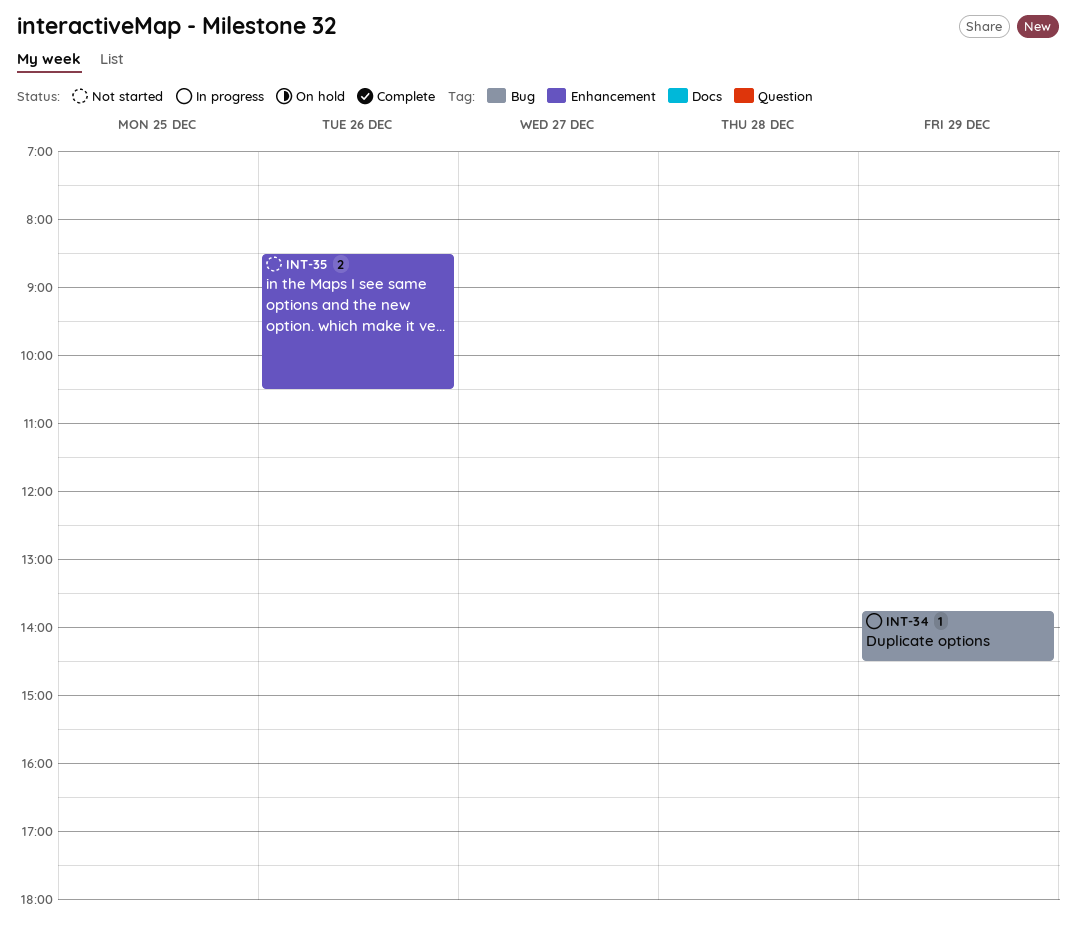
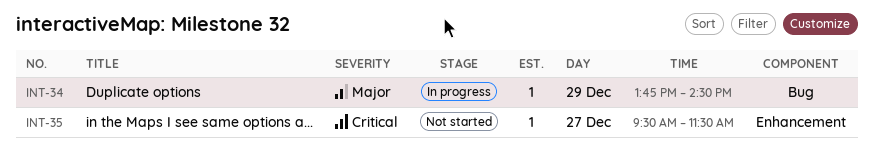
INT-35, estimate: 2 -> 1
INT-35, day: Dec 26 -> Dec 27
INT-35, begins: 08:30 -> 09:30
INT-35, ends: 10:30 -> 11:30

